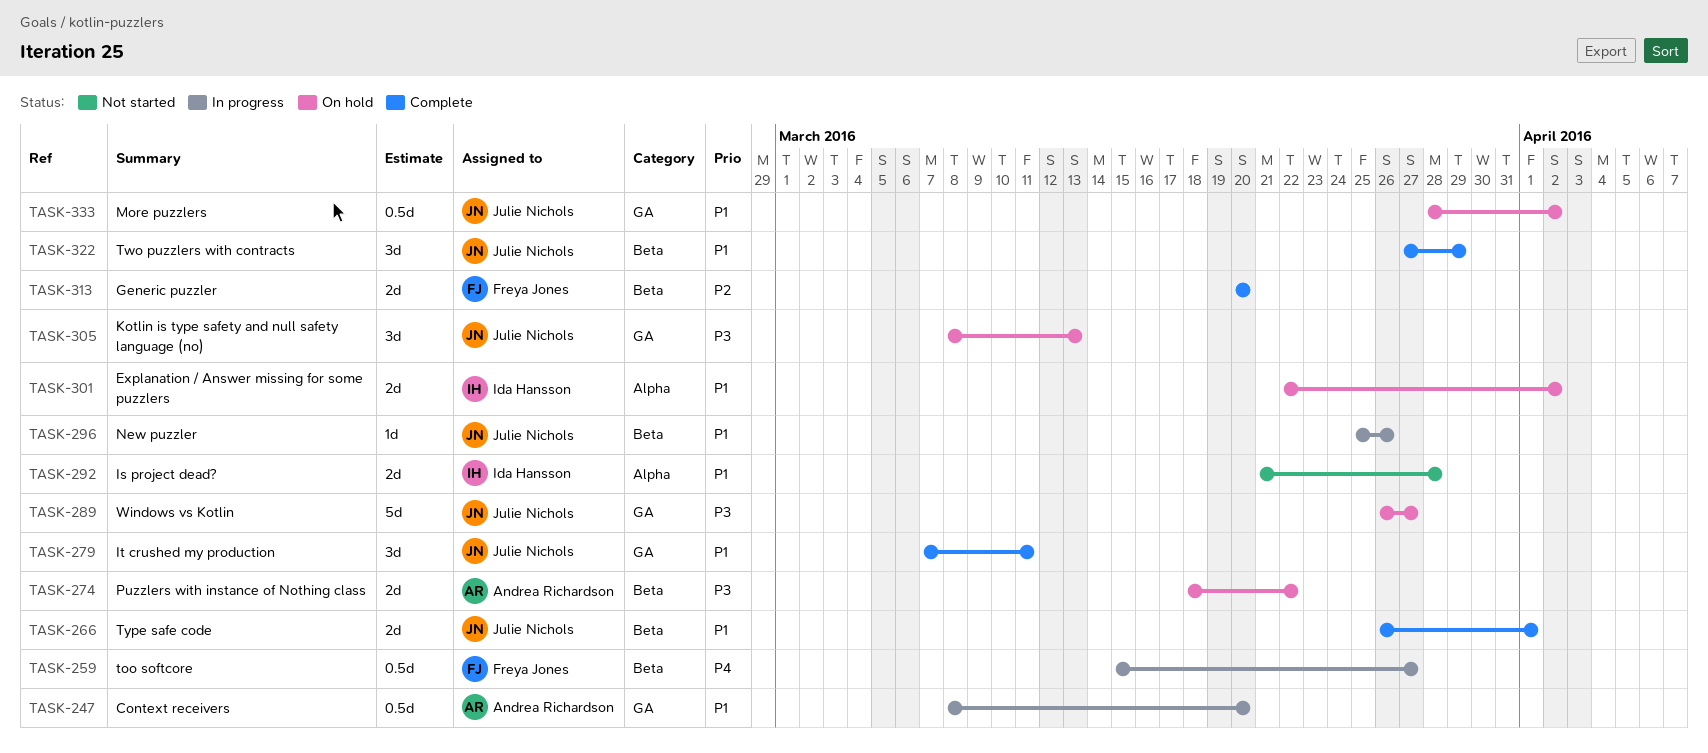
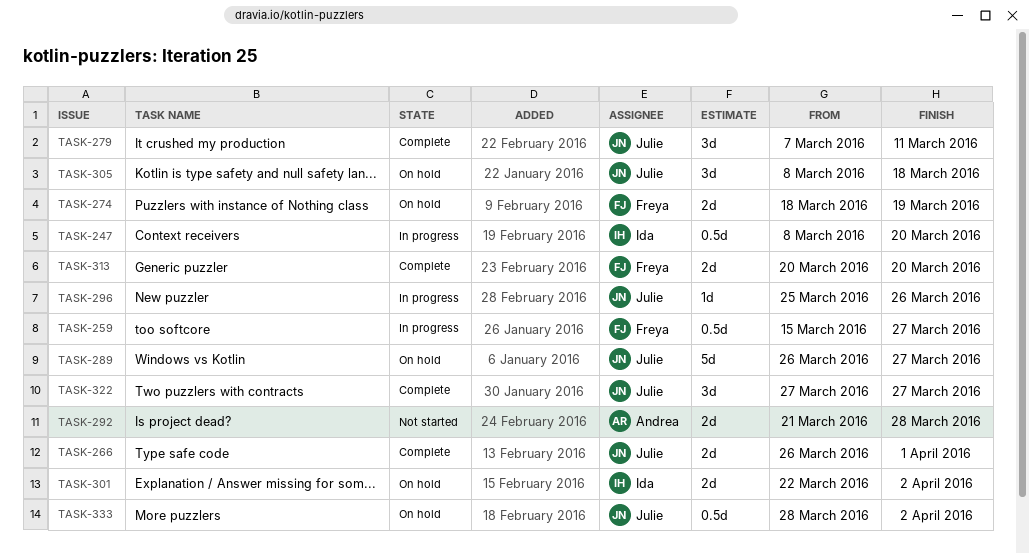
TASK-247, owner: Andrea Richardson -> Ida Hansson
TASK-274, owner: Andrea Richardson -> Freya Jones
TASK-274, due: Mar 22 -> Mar 19
TASK-292, owner: Ida Hansson -> Andrea Richardson
TASK-305, due: Mar 13 -> Mar 18
TASK-322, due: Mar 29 -> Mar 27

